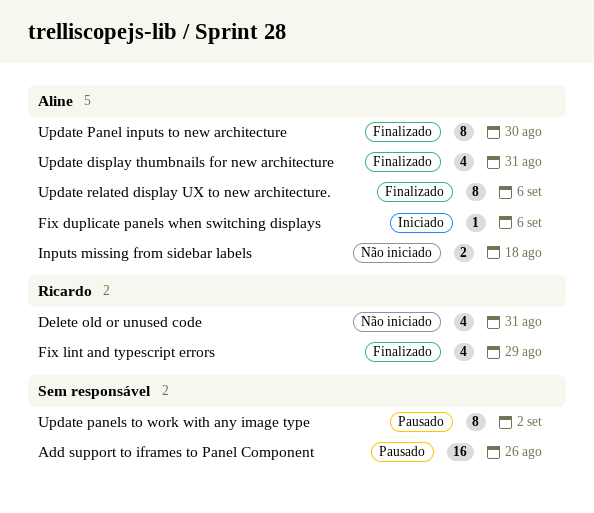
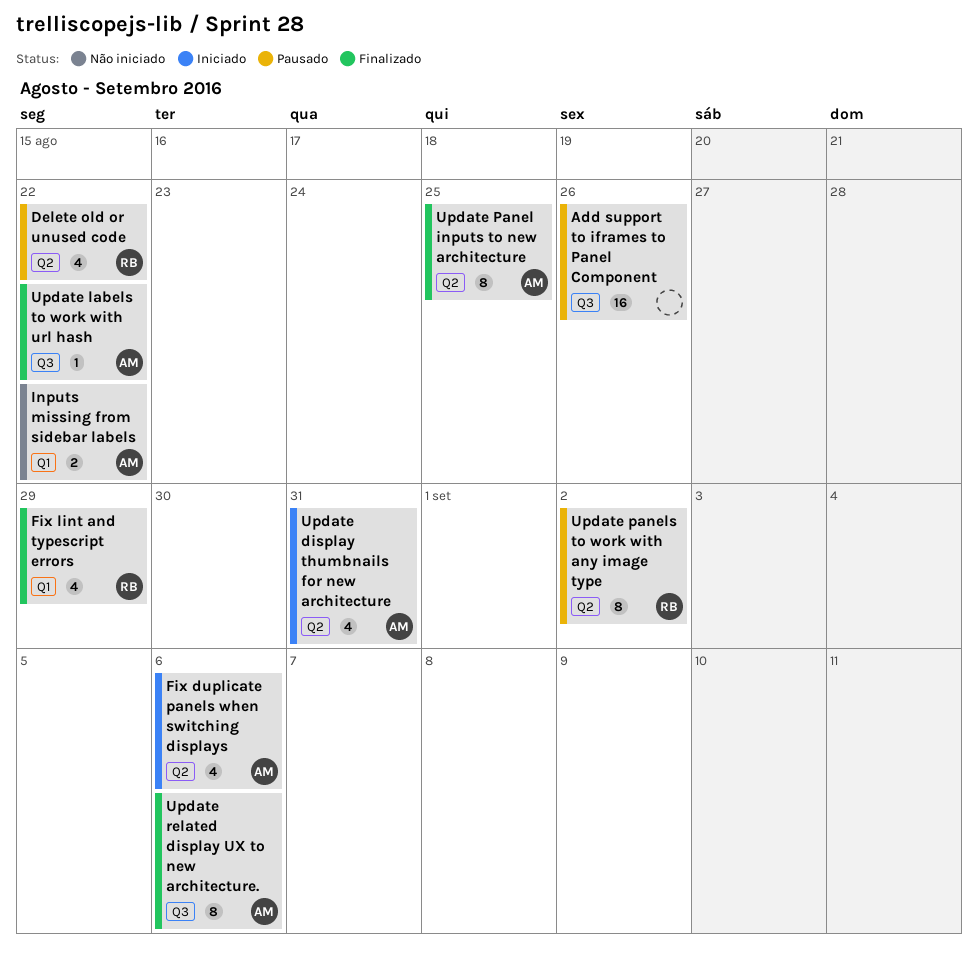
Delete old or unused code, status: Não iniciado -> Pausado
Delete old or unused code, due: Aug 31 -> Aug 22
Fix duplicate panels when switching displays, estimate: 1 -> 4
Inputs missing from sidebar labels, due: Aug 18 -> Aug 22
Update display thumbnails for new architecture, status: Finalizado -> Iniciado
Update labels to work with url hash: none -> present
Update Panel inputs to new architecture, due: Aug 30 -> Aug 25
Update panels to work with any image type, owner: none -> Ricardo

